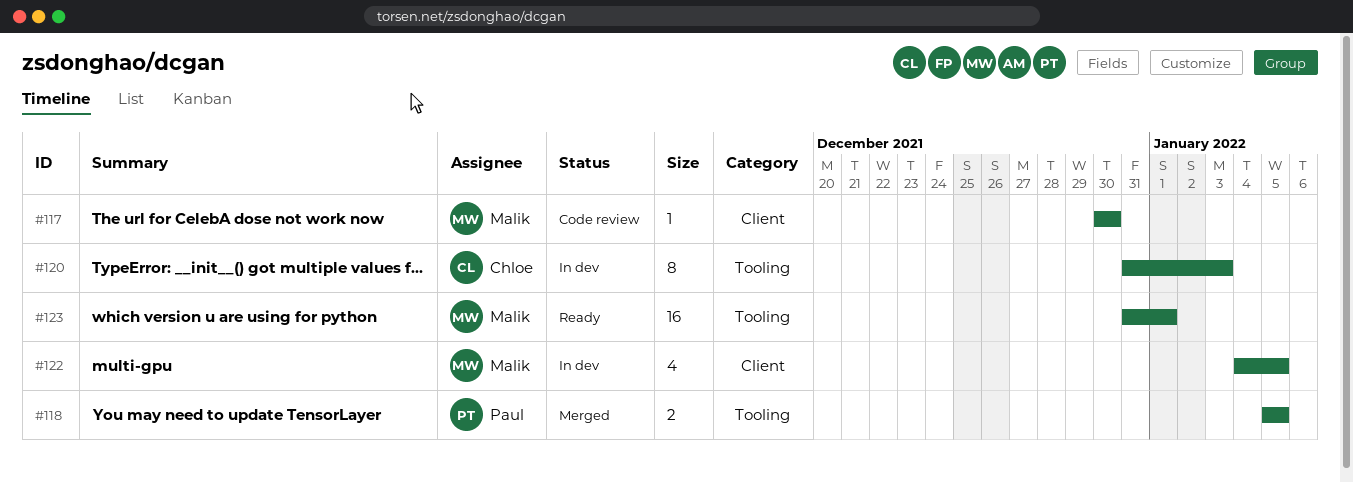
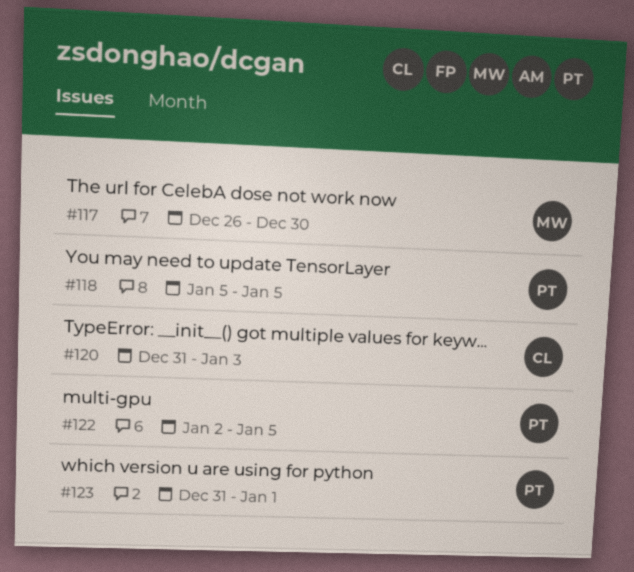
#117, start: Dec 30 -> Dec 26
#122, owner: Malik -> Paul
#122, start: Jan 4 -> Jan 2
#123, owner: Malik -> Paul

